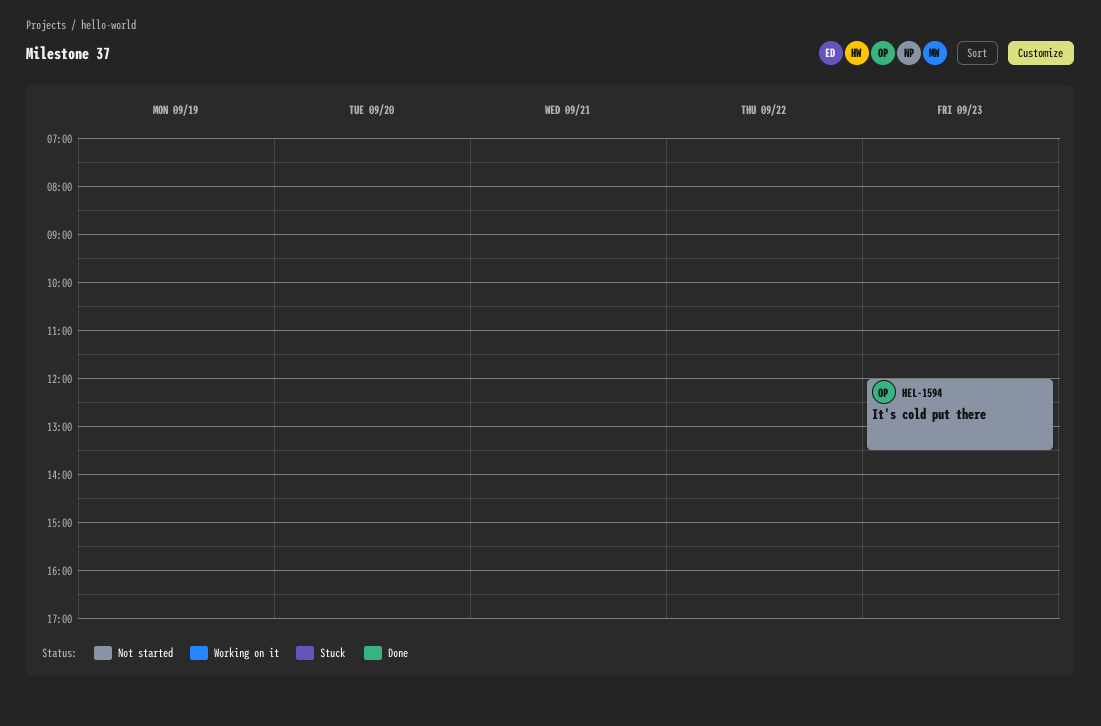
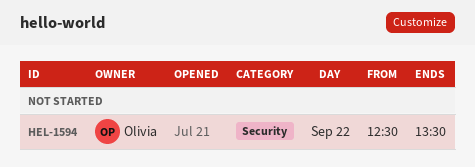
HEL-1594, day: Sep 23 -> Sep 22
HEL-1594, begins: 12:00 -> 12:30

